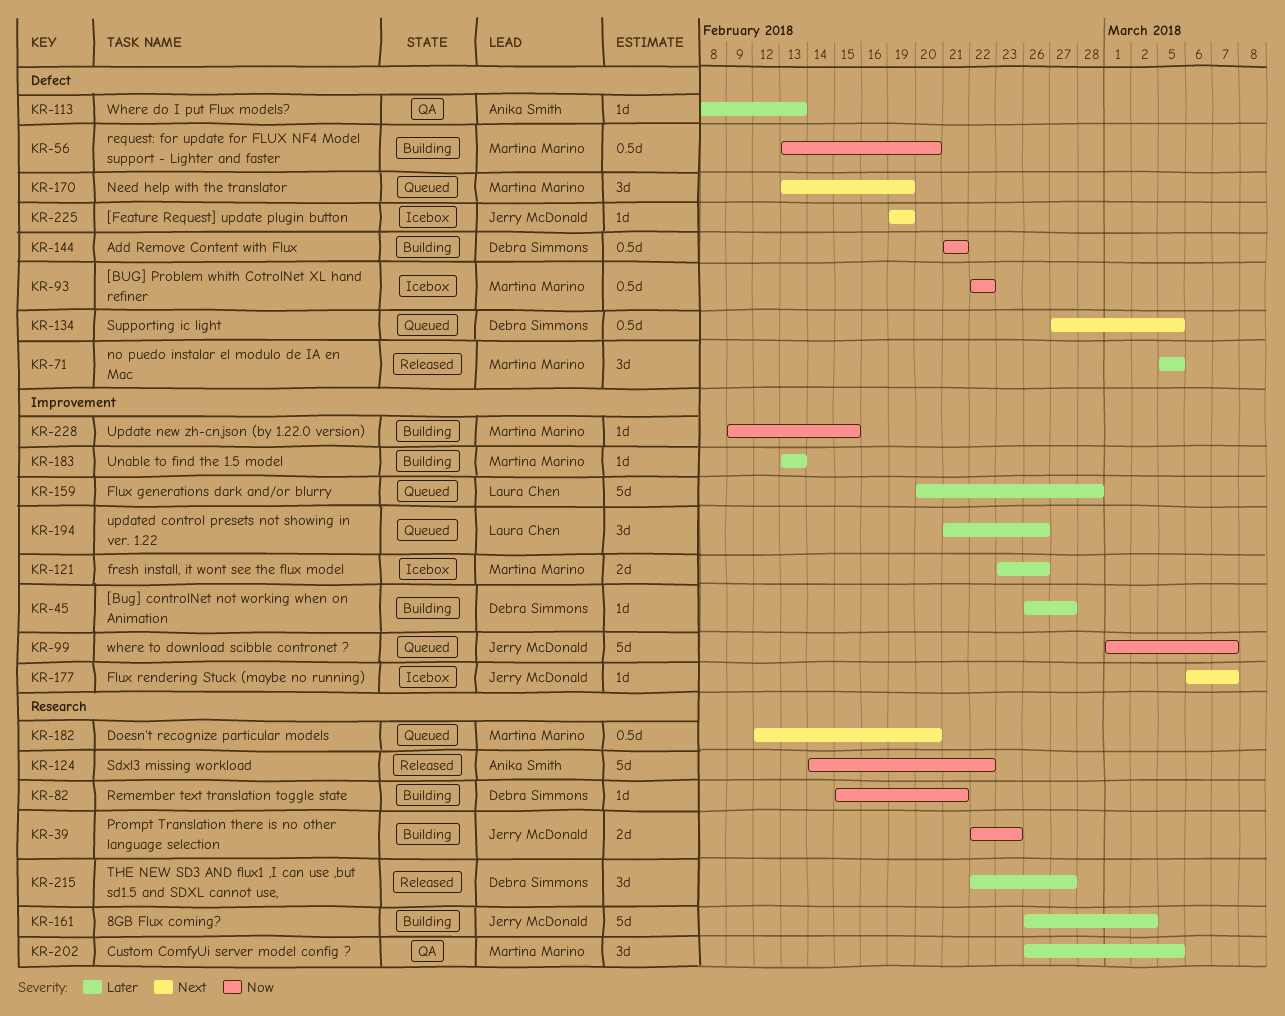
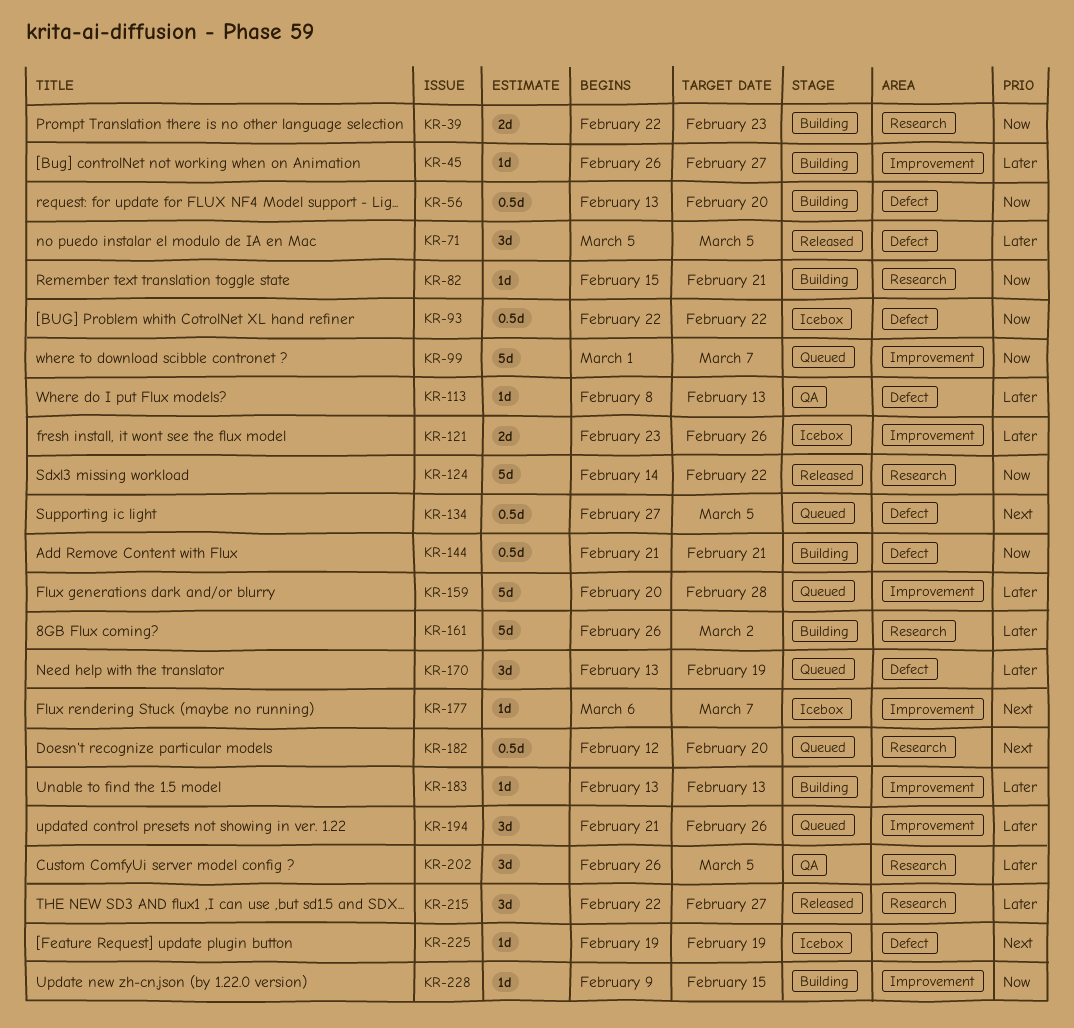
KR-170, priority: Next -> Later

